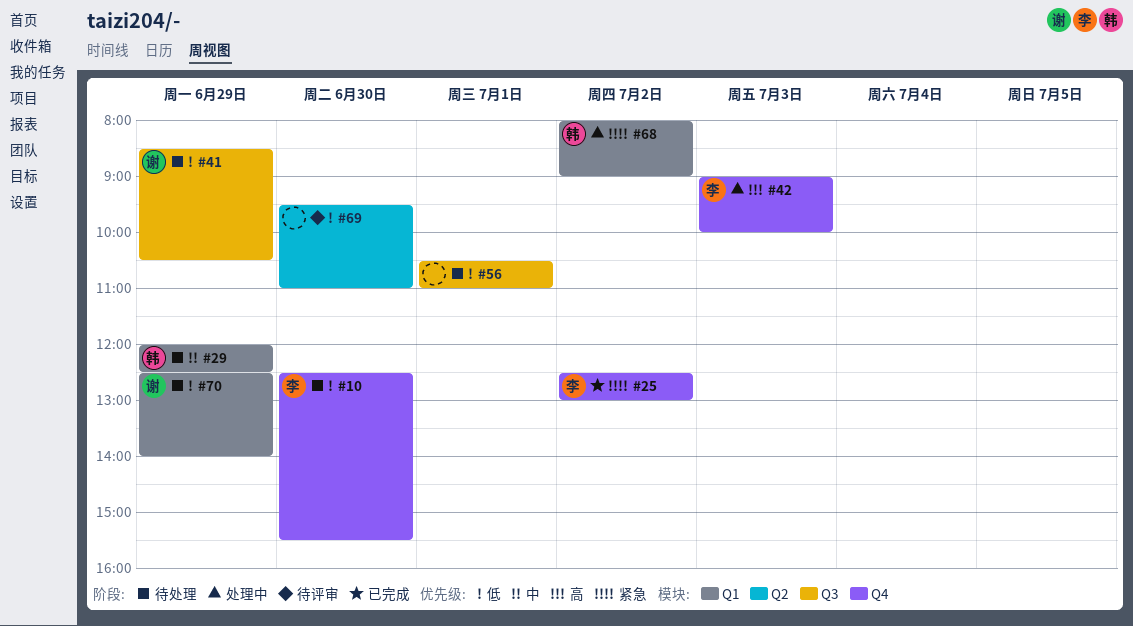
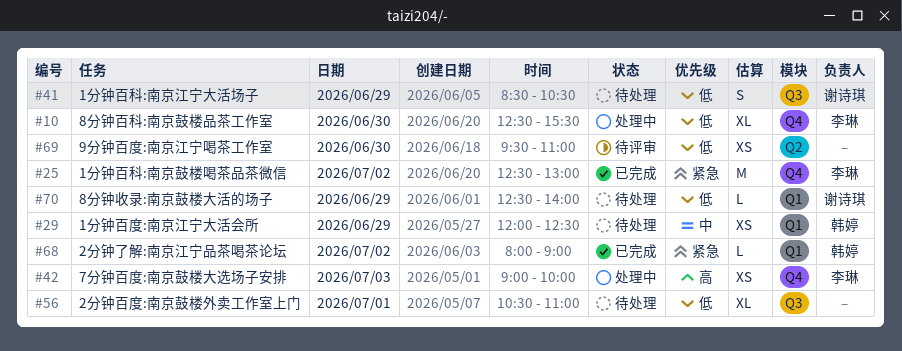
#10, status: 待处理 -> 处理中
#68, status: 处理中 -> 已完成

